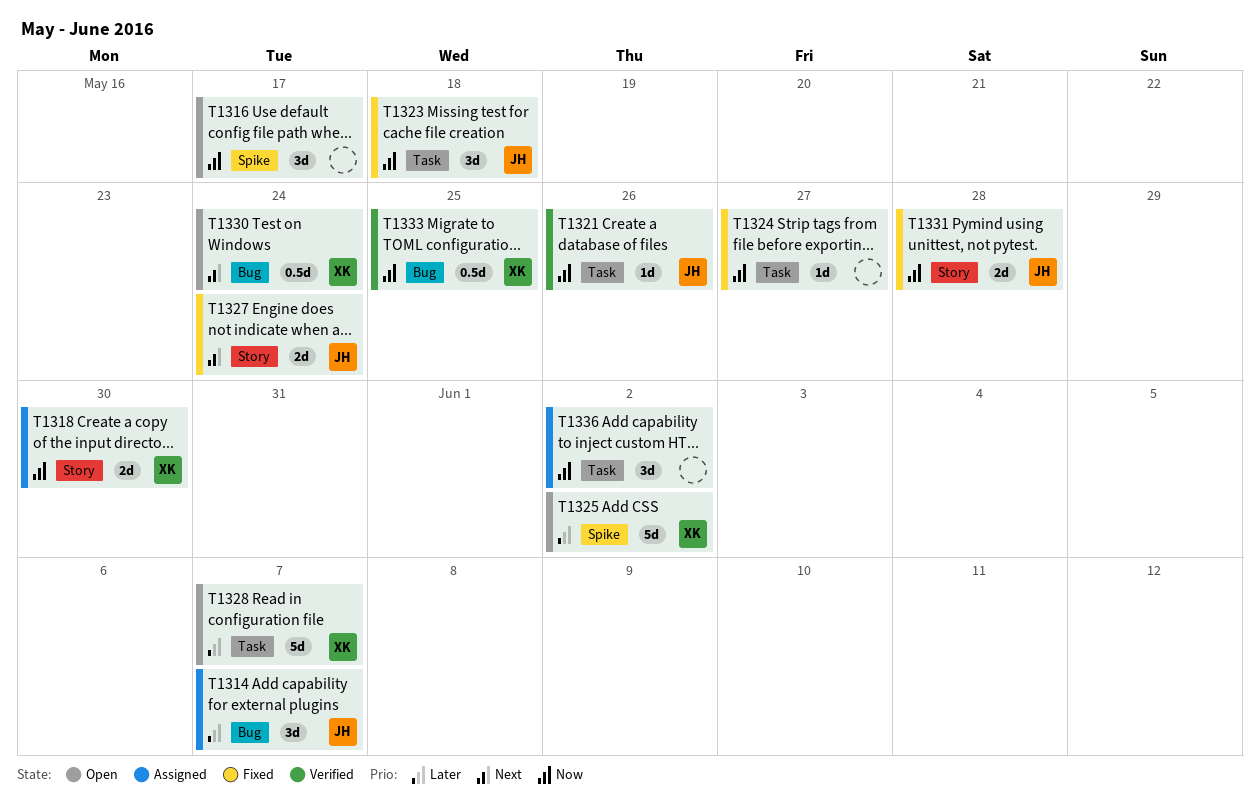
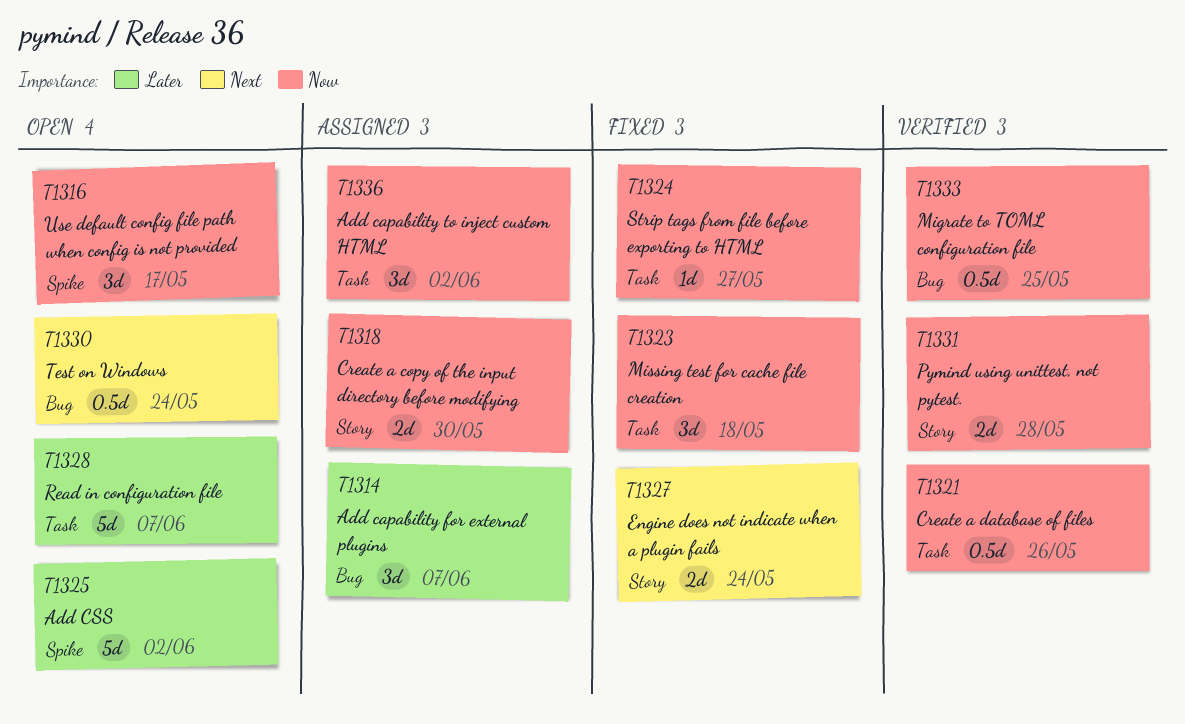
T1321, estimate: 1d -> 0.5d
T1331, status: Fixed -> Verified

